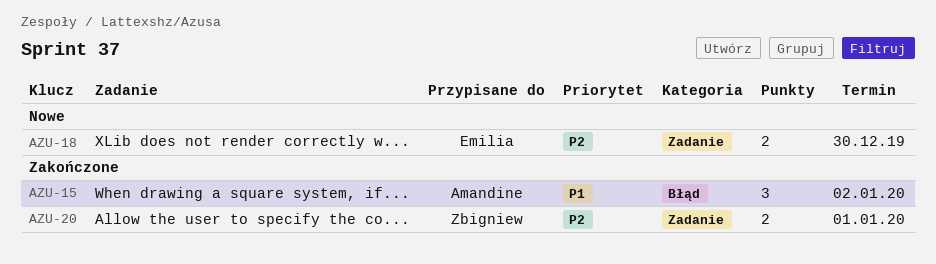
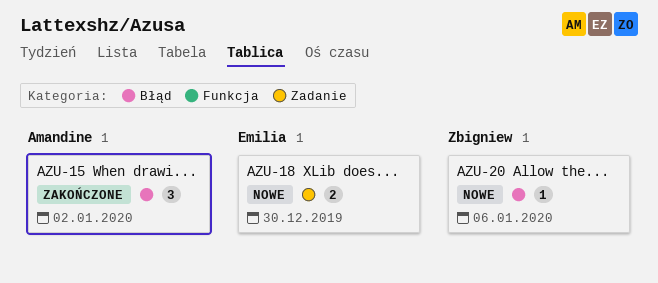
AZU-20, status: Zakończone -> Nowe
AZU-20, label: Zadanie -> Błąd
AZU-20, estimate: 2 -> 1
AZU-20, due: Jan 1 -> Jan 6

